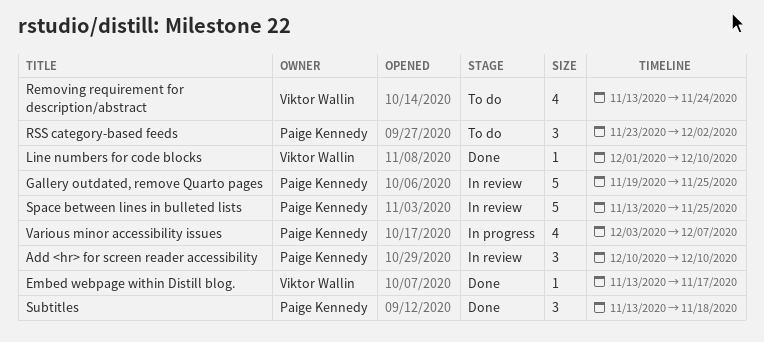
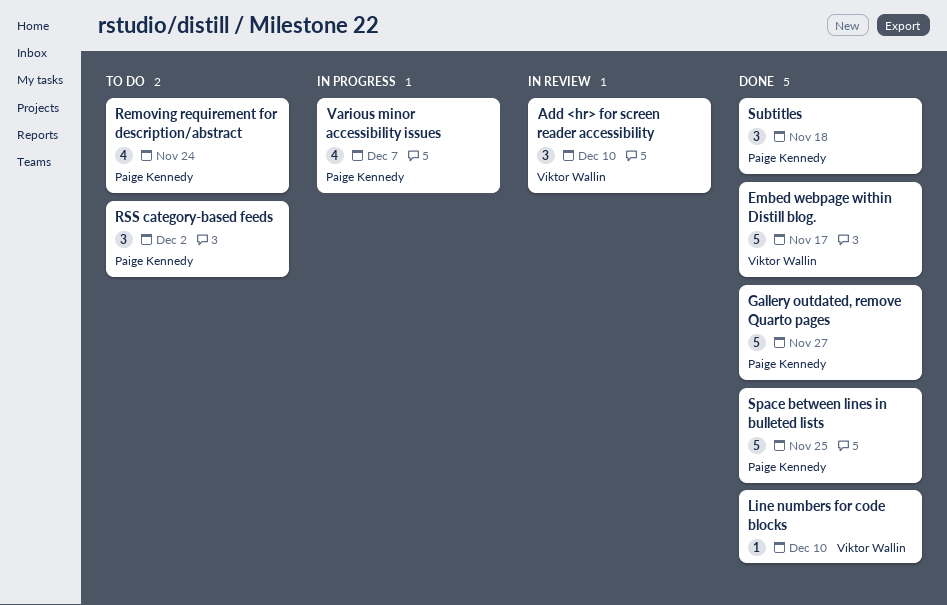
Add <hr> for screen reader accessibility, owner: Paige Kennedy -> Viktor Wallin
Embed webpage within Distill blog., estimate: 1 -> 5
Gallery outdated, remove Quarto pages, status: In review -> Done
Gallery outdated, remove Quarto pages, due: Nov 25 -> Nov 27
Removing requirement for description/abstract, owner: Viktor Wallin -> Paige Kennedy
Space between lines in bulleted lists, status: In review -> Done

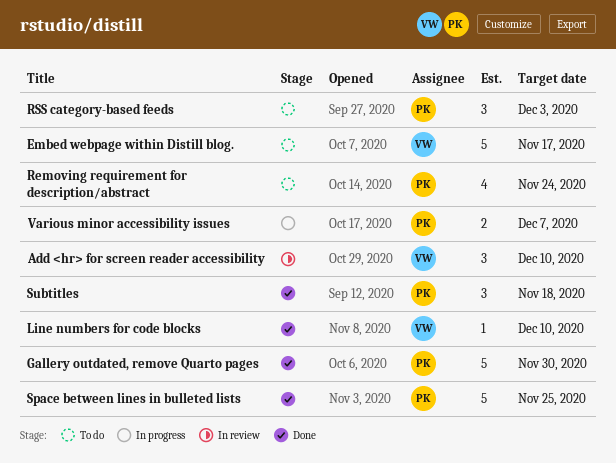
Embed webpage within Distill blog., status: Done -> To do
Gallery outdated, remove Quarto pages, due: Nov 27 -> Nov 30
RSS category-based feeds, due: Dec 2 -> Dec 3
Various minor accessibility issues, estimate: 4 -> 2

